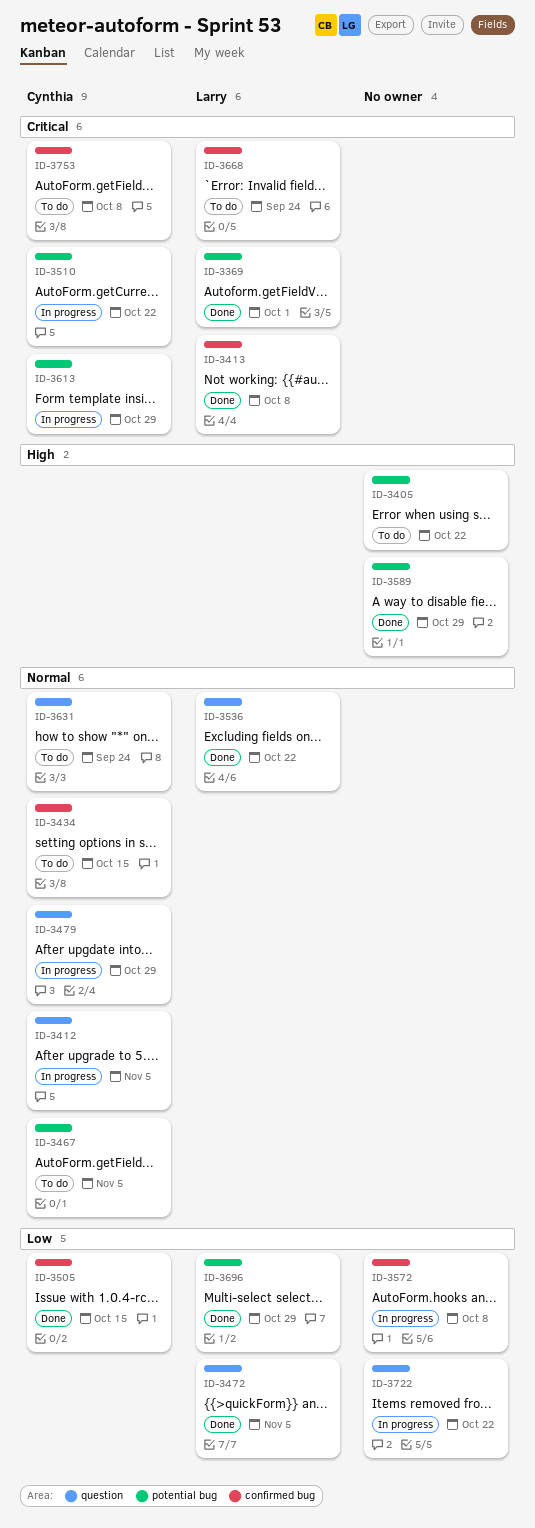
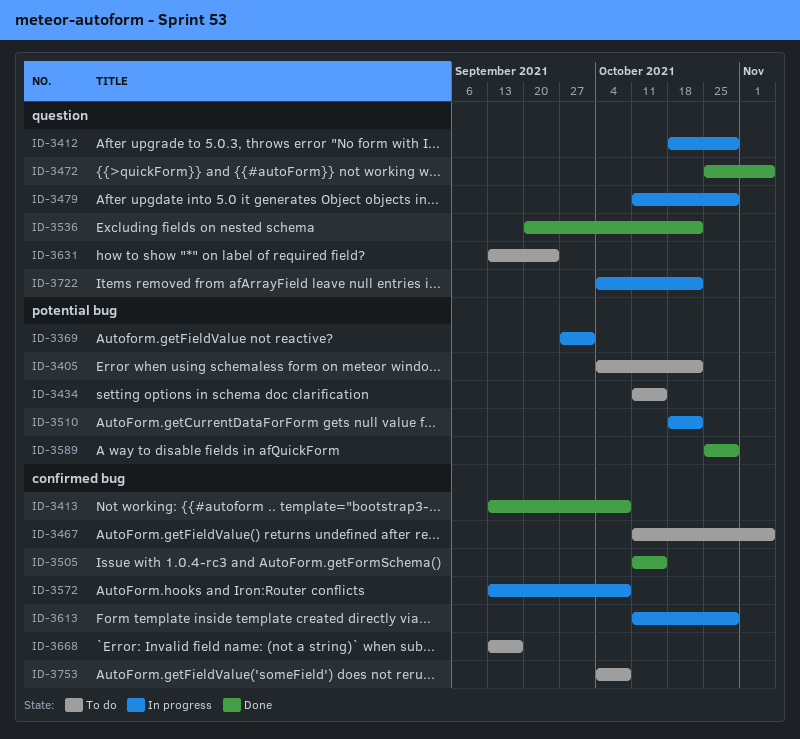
ID-3369, status: Done -> In progress
ID-3412, due: Nov 5 -> Oct 29
ID-3434, label: confirmed bug -> potential bug
ID-3467, label: potential bug -> confirmed bug
ID-3613, label: potential bug -> confirmed bug
ID-3668, due: Sep 24 -> Sep 17
ID-3696: present -> none

